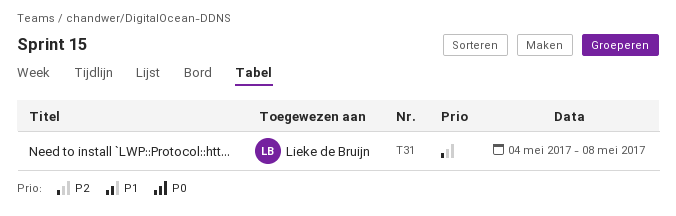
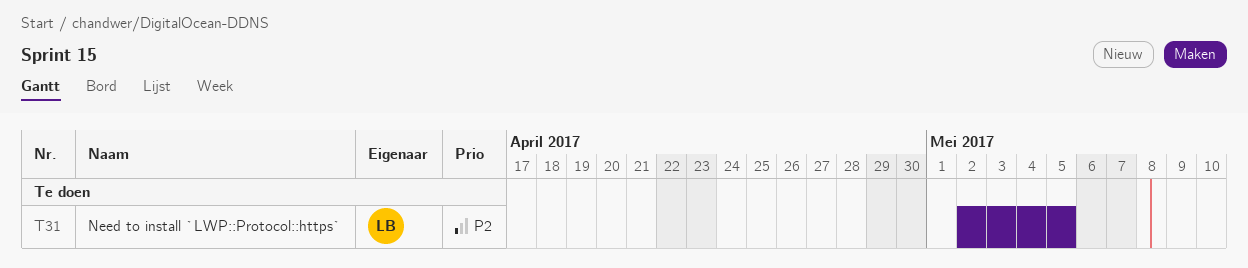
T31, start: May 4 -> May 2
T31, due: May 8 -> May 5

